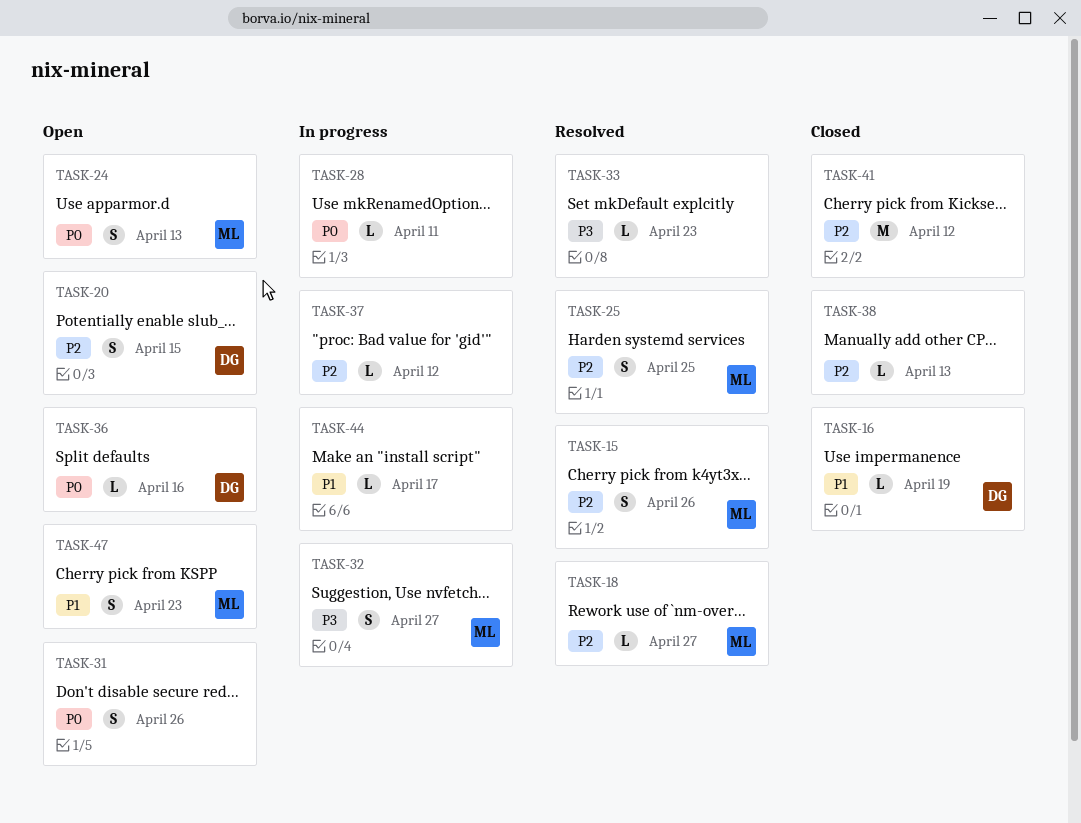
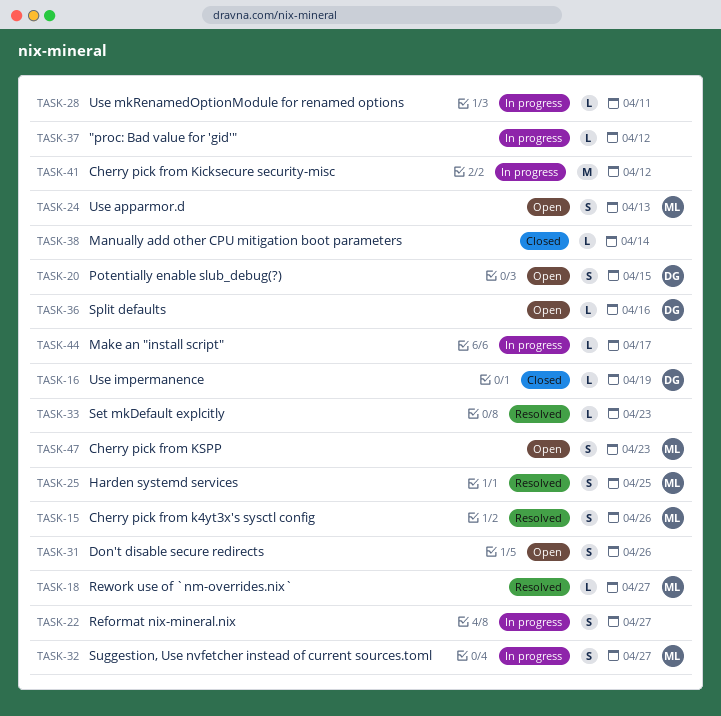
TASK-22: none -> present
TASK-38, due: Apr 13 -> Apr 14
TASK-41, status: Closed -> In progress

